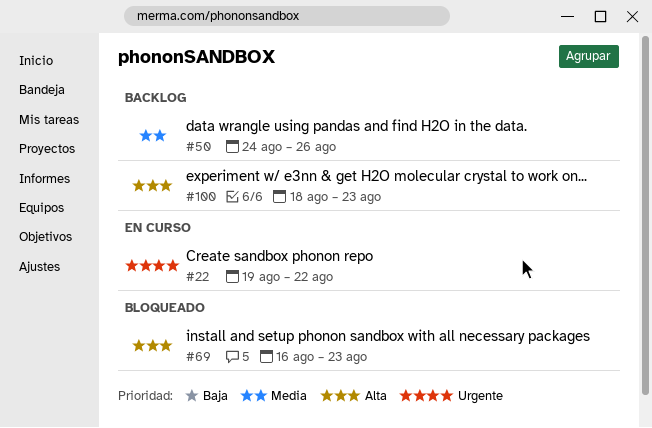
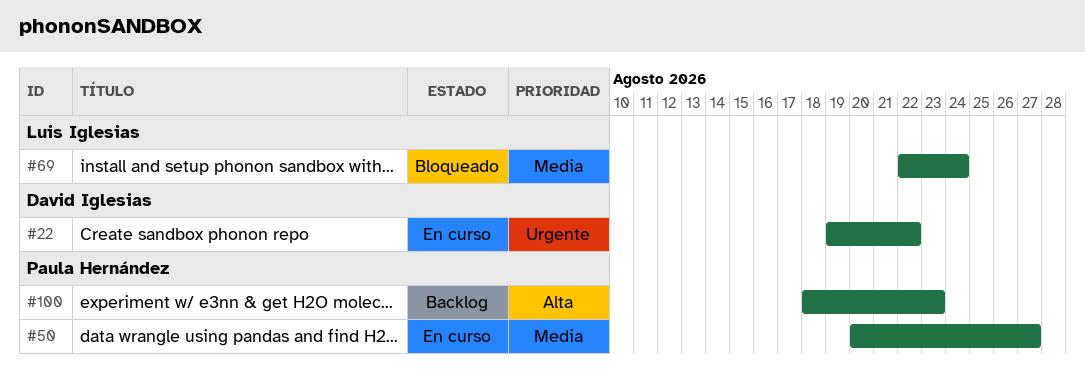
#50, status: Backlog -> En curso
#50, start: Aug 24 -> Aug 20
#50, due: Aug 26 -> Aug 27
#69, priority: Alta -> Media
#69, start: Aug 16 -> Aug 22
#69, due: Aug 23 -> Aug 24

